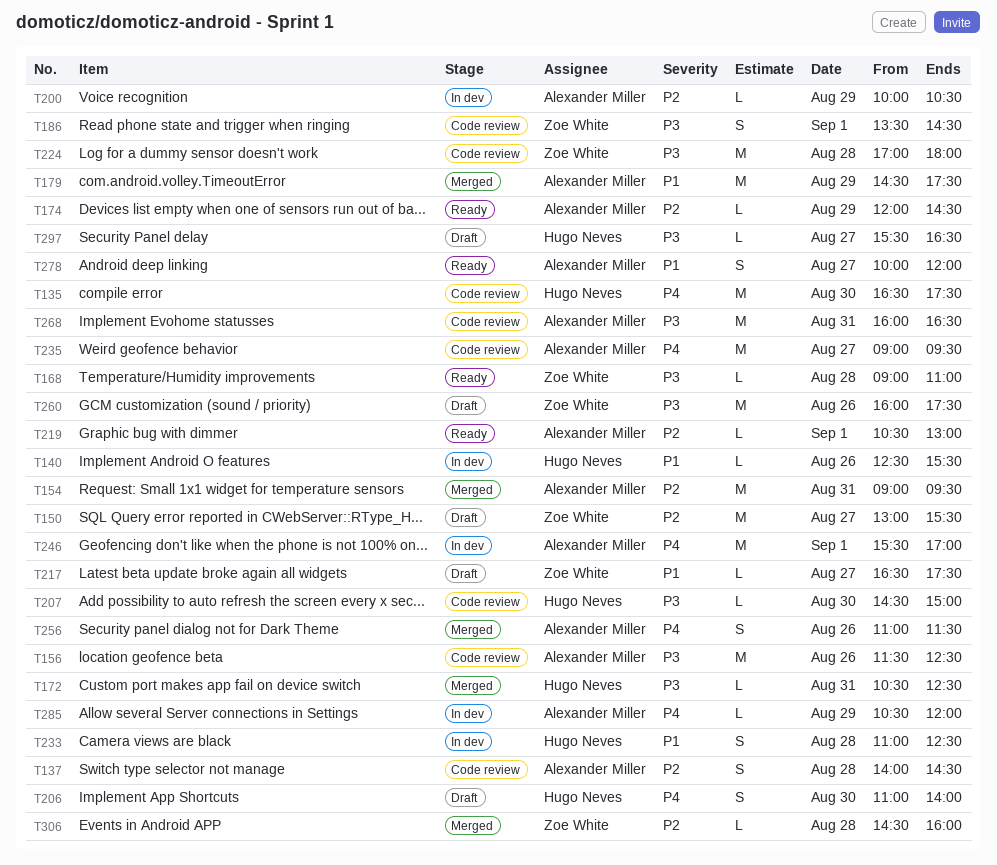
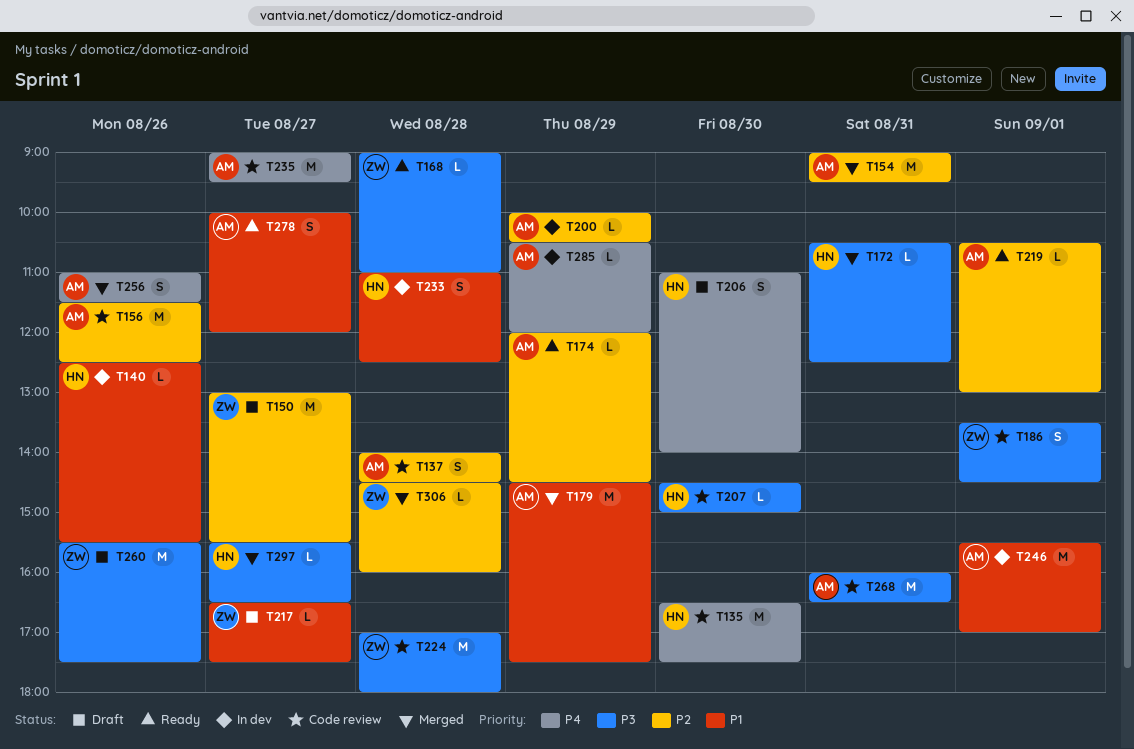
T156, priority: P3 -> P2
T246, priority: P4 -> P1
T260, begins: 16:00 -> 15:30
T297, status: Draft -> Merged

